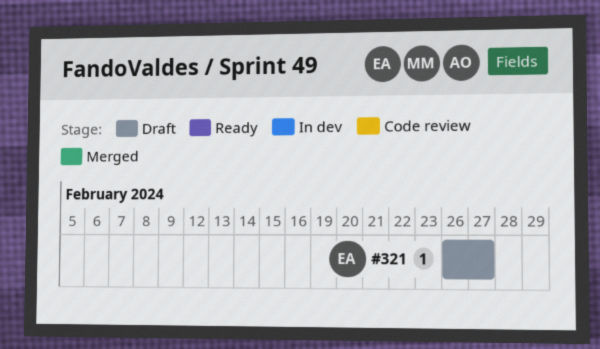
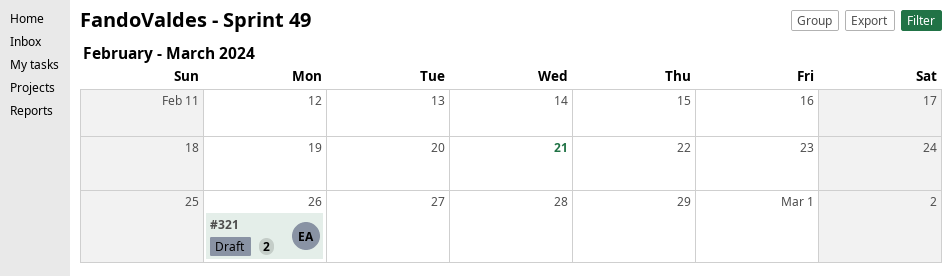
#321, estimate: 1 -> 2
#321, due: Feb 27 -> Feb 26

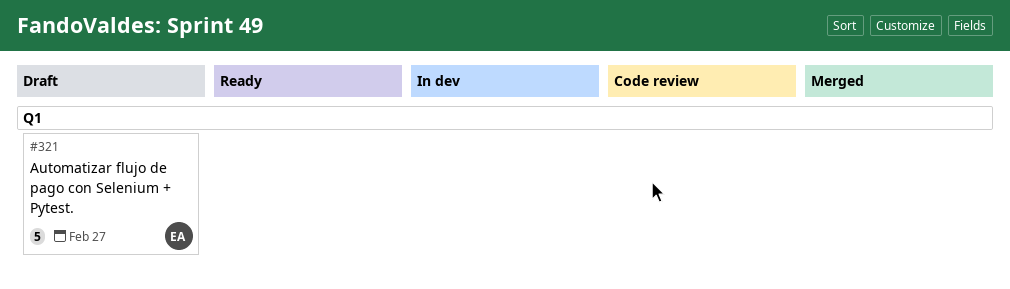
#321, estimate: 2 -> 5
#321, due: Feb 26 -> Feb 27

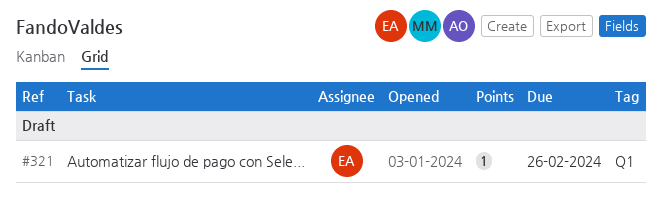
#321, estimate: 5 -> 1
#321, due: Feb 27 -> Feb 26

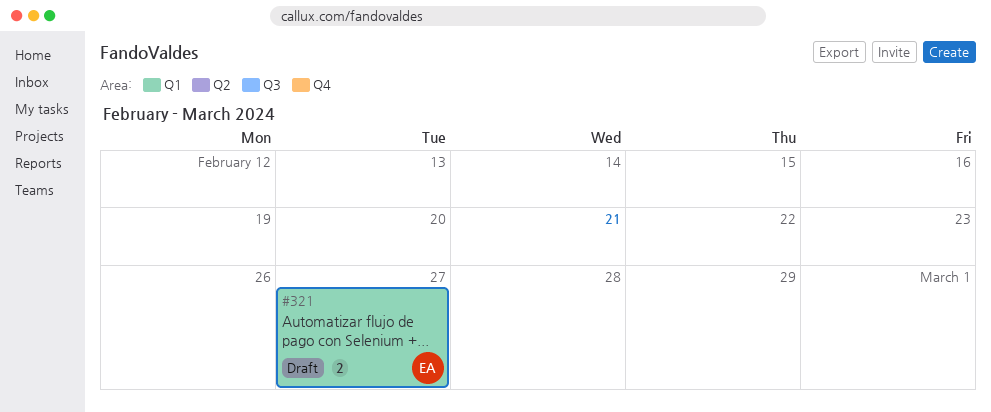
#321, estimate: 1 -> 2
#321, due: Feb 26 -> Feb 27

